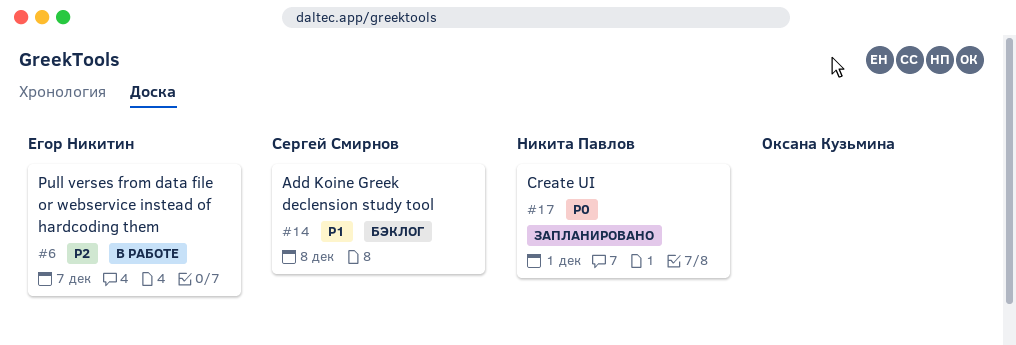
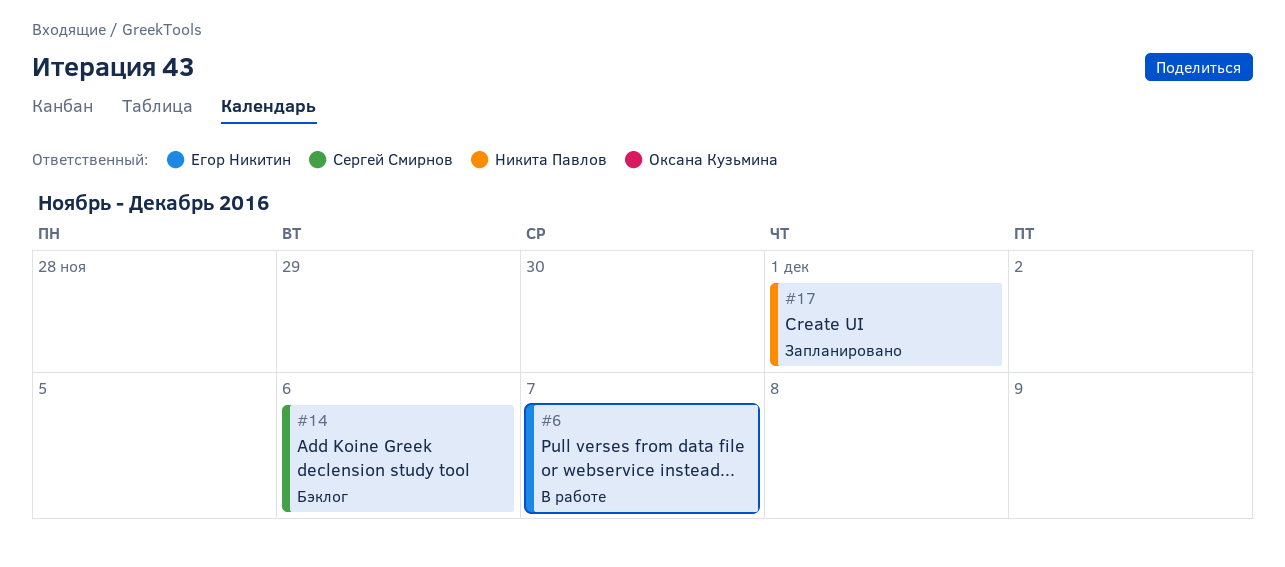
#14, due: Dec 8 -> Dec 6

